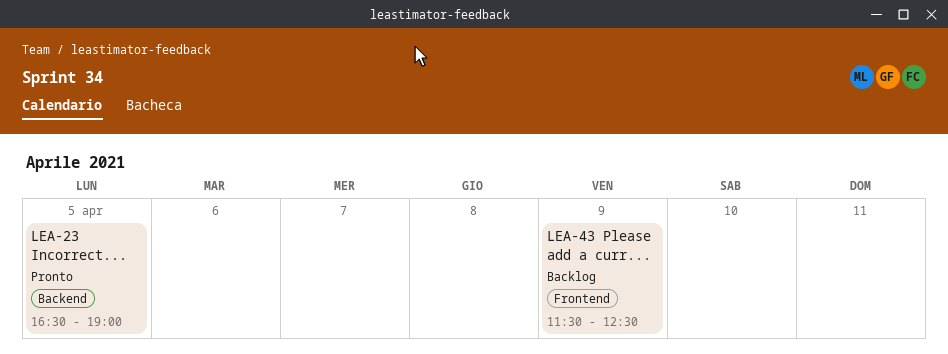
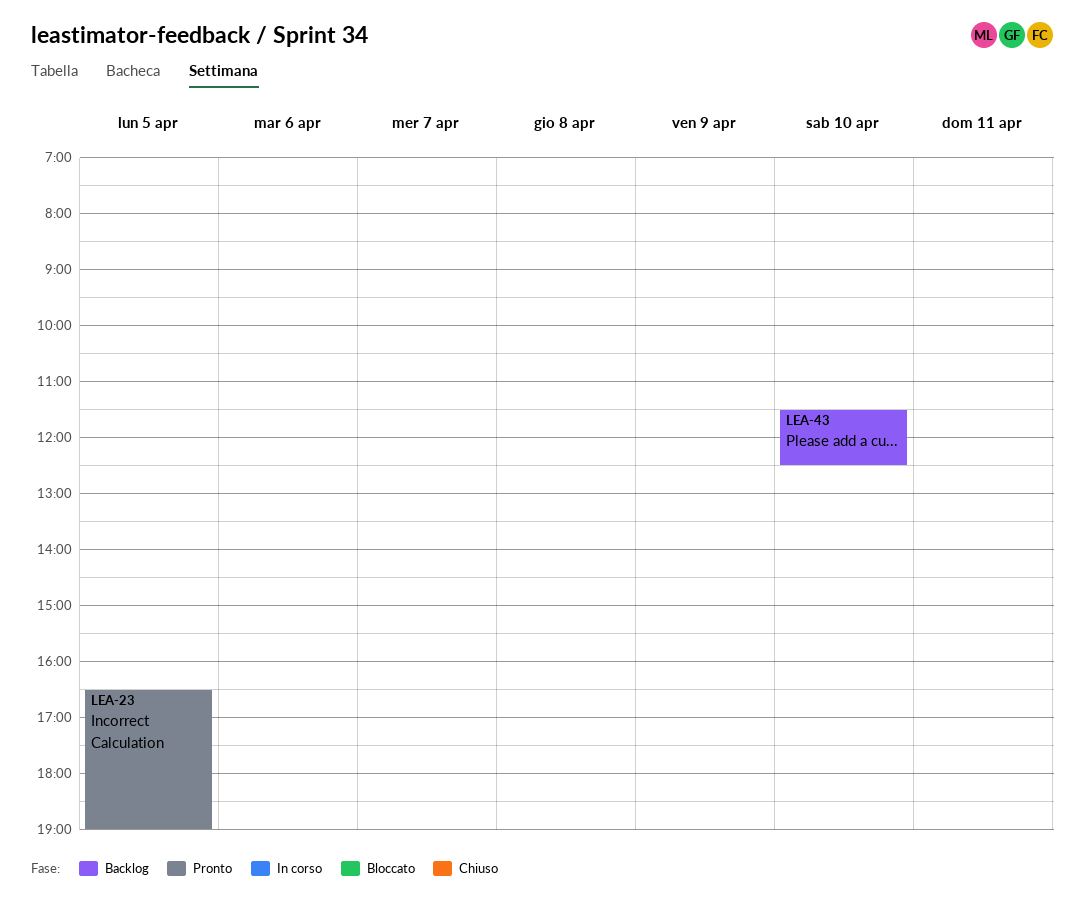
LEA-43, day: Apr 9 -> Apr 10

